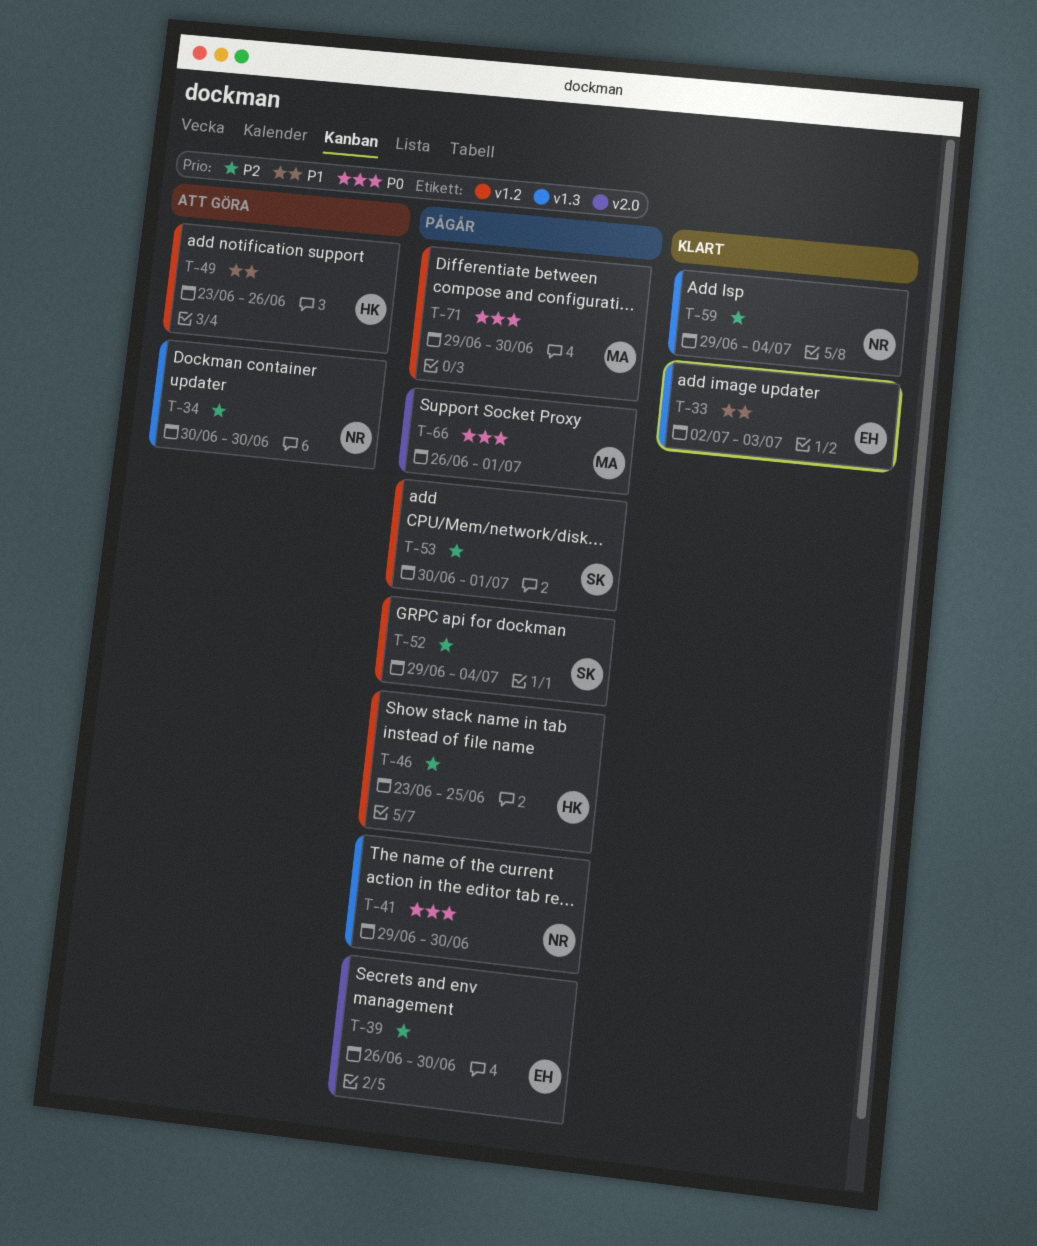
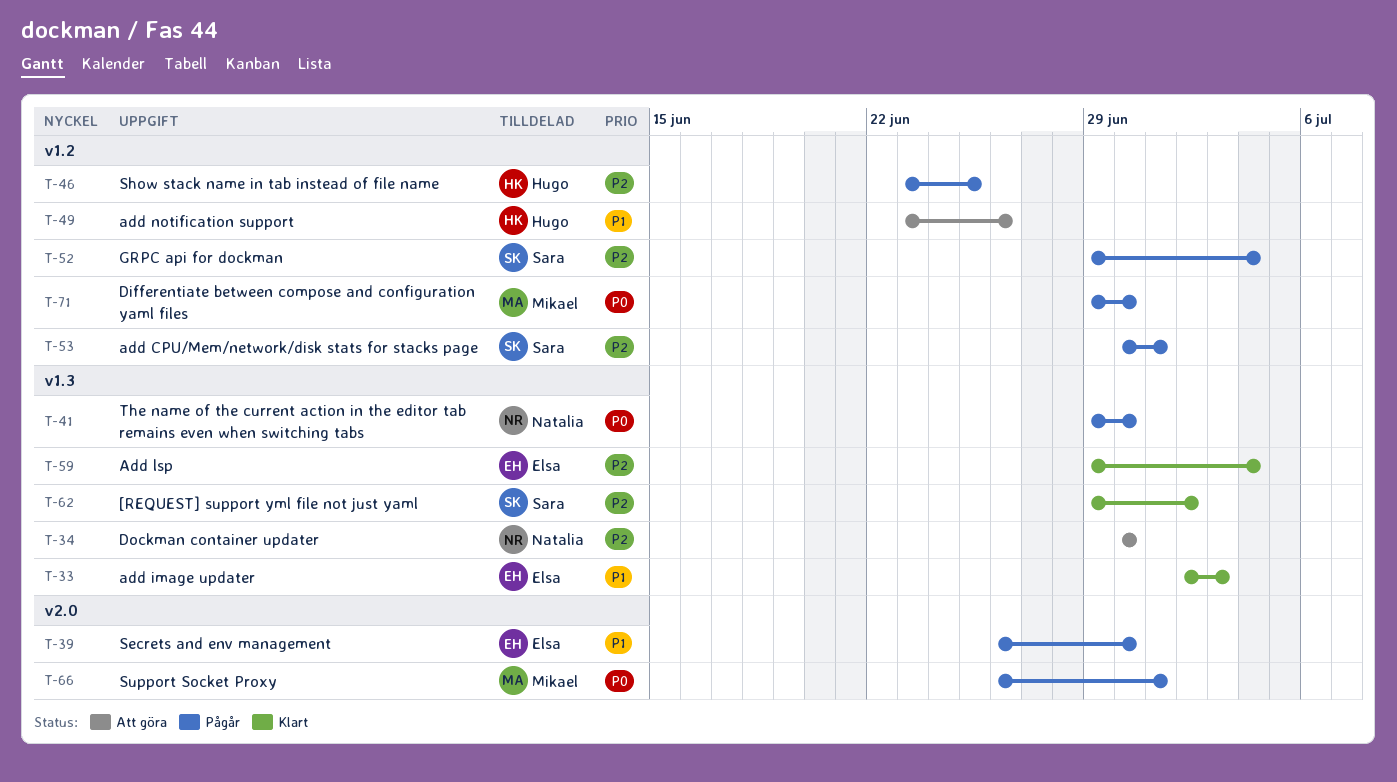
T-39, priority: P2 -> P1
T-59, owner: Natalia -> Elsa
T-62: none -> present

